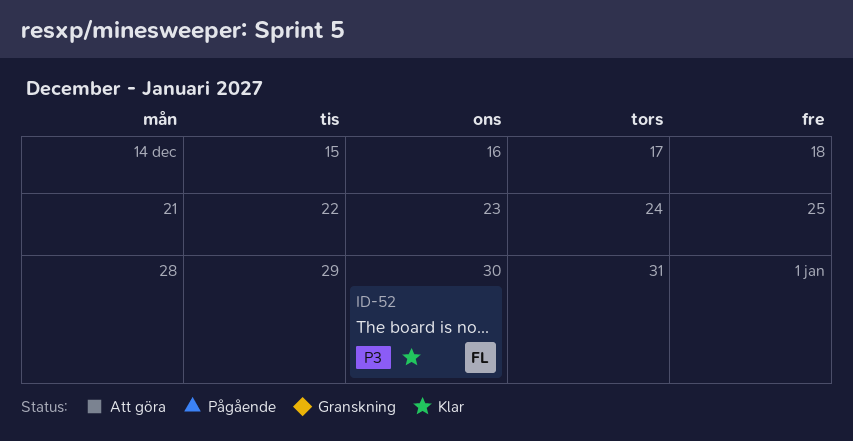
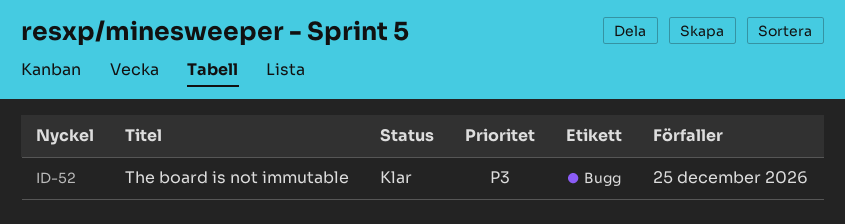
ID-52, due: Dec 30 -> Dec 25

